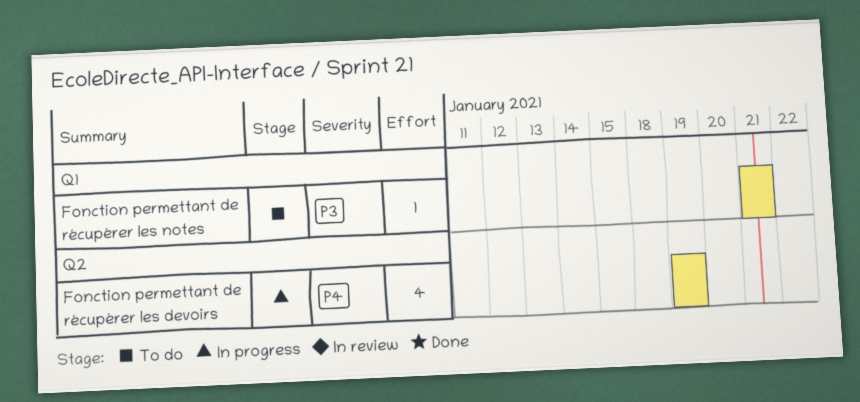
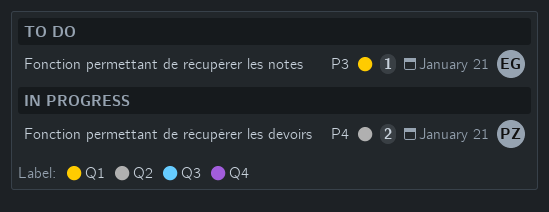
Fonction permettant de récupérer les devoirs, estimate: 4 -> 2
Fonction permettant de récupérer les devoirs, due: Jan 19 -> Jan 21

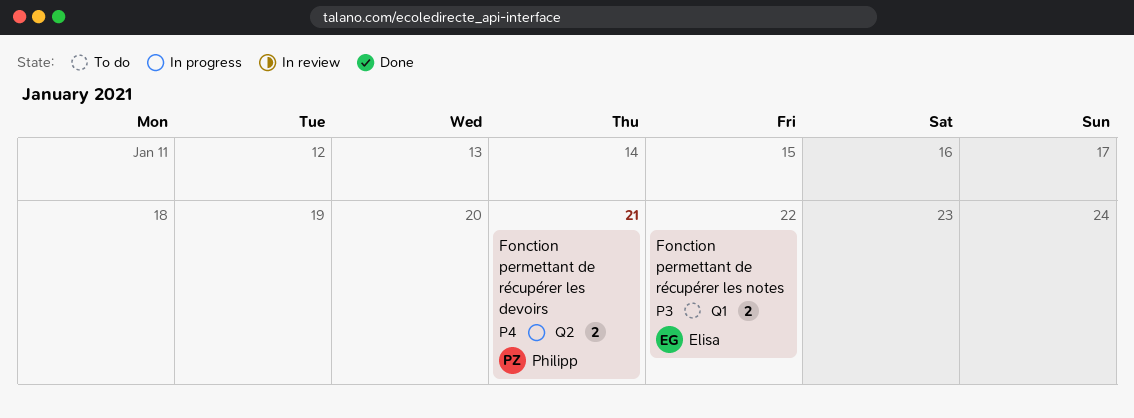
Fonction permettant de récupérer les notes, estimate: 1 -> 2
Fonction permettant de récupérer les notes, due: Jan 21 -> Jan 22

